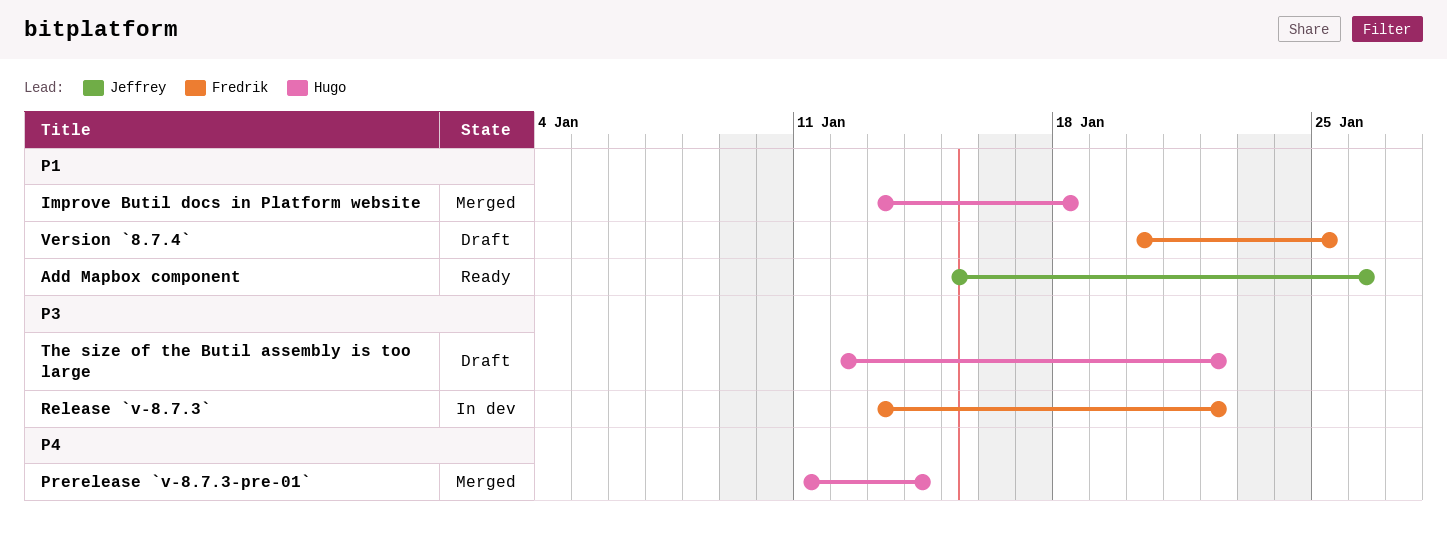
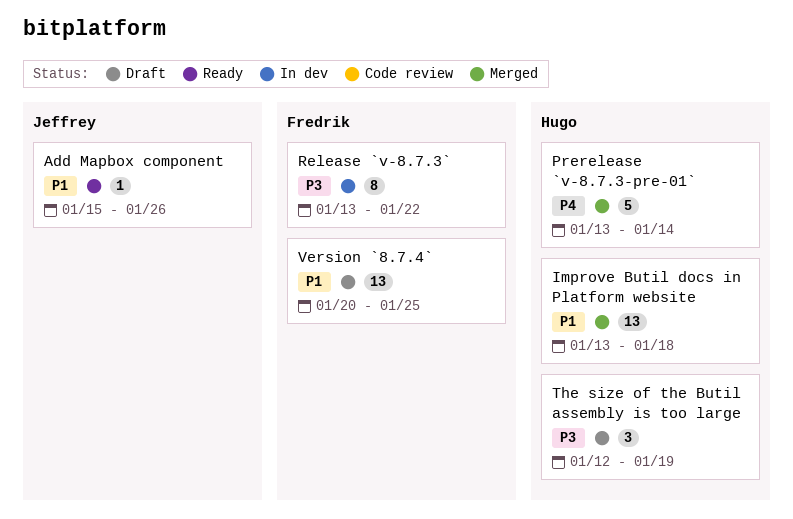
Prerelease `v-8.7.3-pre-01`, start: Jan 11 -> Jan 13
The size of the Butil assembly is too large, due: Jan 22 -> Jan 19

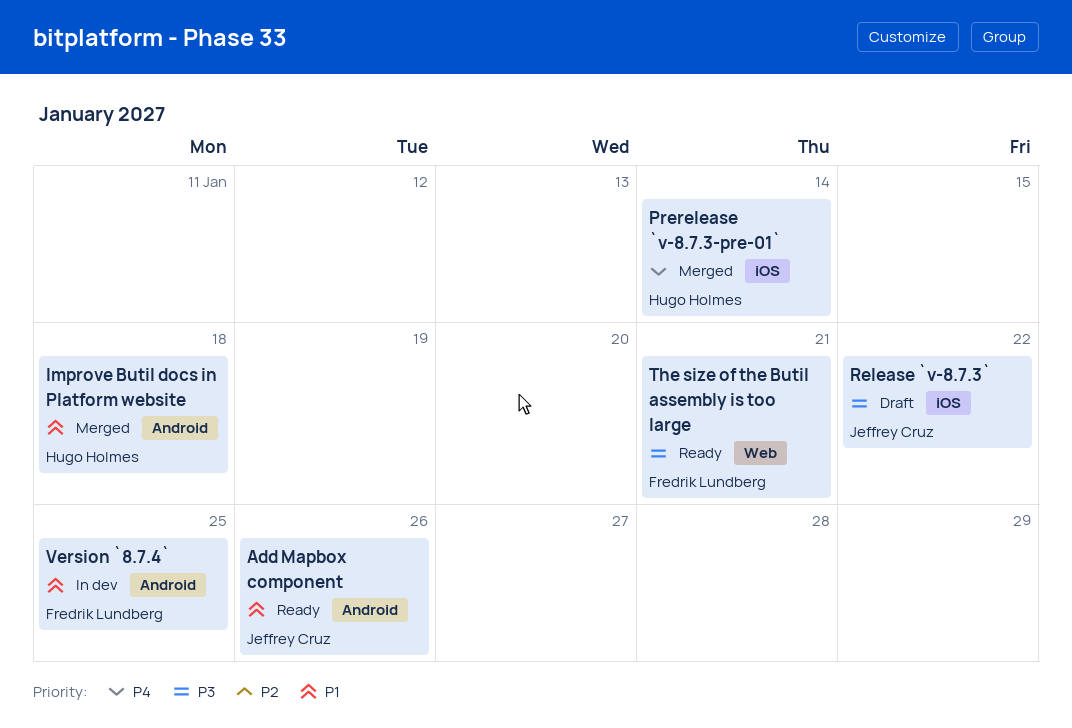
Release `v-8.7.3`, status: In dev -> Draft
Release `v-8.7.3`, owner: Fredrik Lundberg -> Jeffrey Cruz
The size of the Butil assembly is too large, status: Draft -> Ready
The size of the Butil assembly is too large, owner: Hugo Holmes -> Fredrik Lundberg
The size of the Butil assembly is too large, due: Jan 19 -> Jan 21
Version `8.7.4`, status: Draft -> In dev

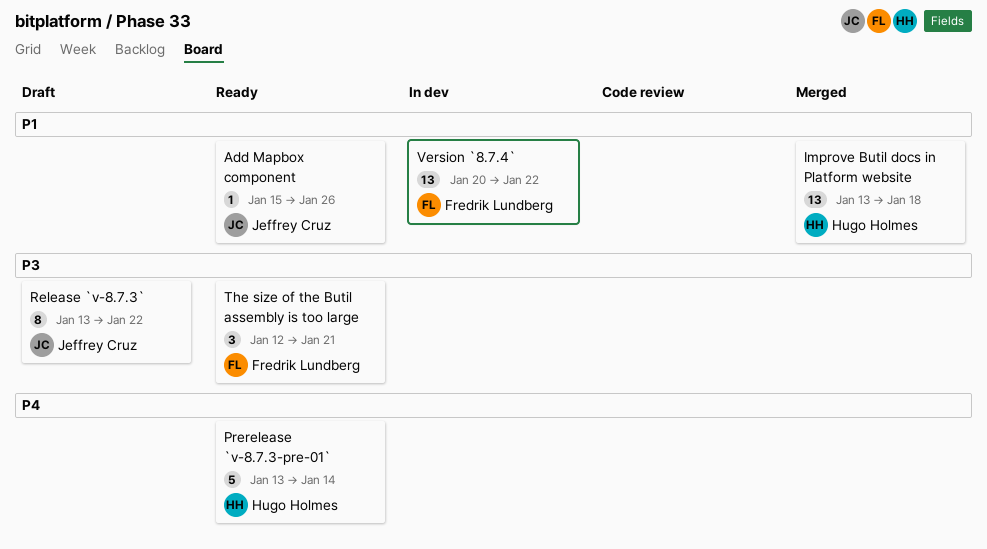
Prerelease `v-8.7.3-pre-01`, status: Merged -> Ready
Version `8.7.4`, due: Jan 25 -> Jan 22

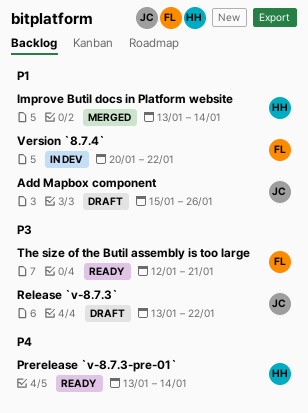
Add Mapbox component, status: Ready -> Draft
Improve Butil docs in Platform website, due: Jan 18 -> Jan 14

